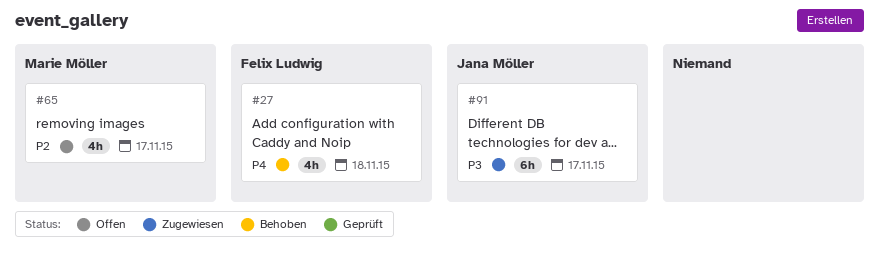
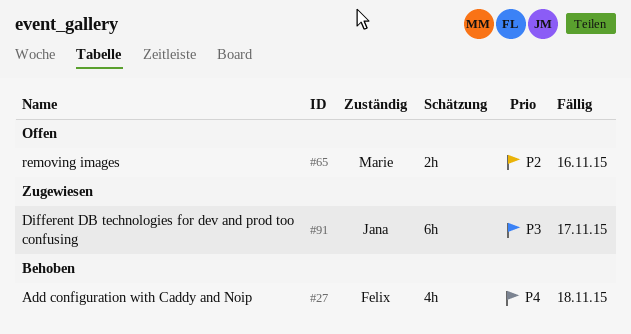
#65, estimate: 4h -> 2h
#65, due: Nov 17 -> Nov 16

